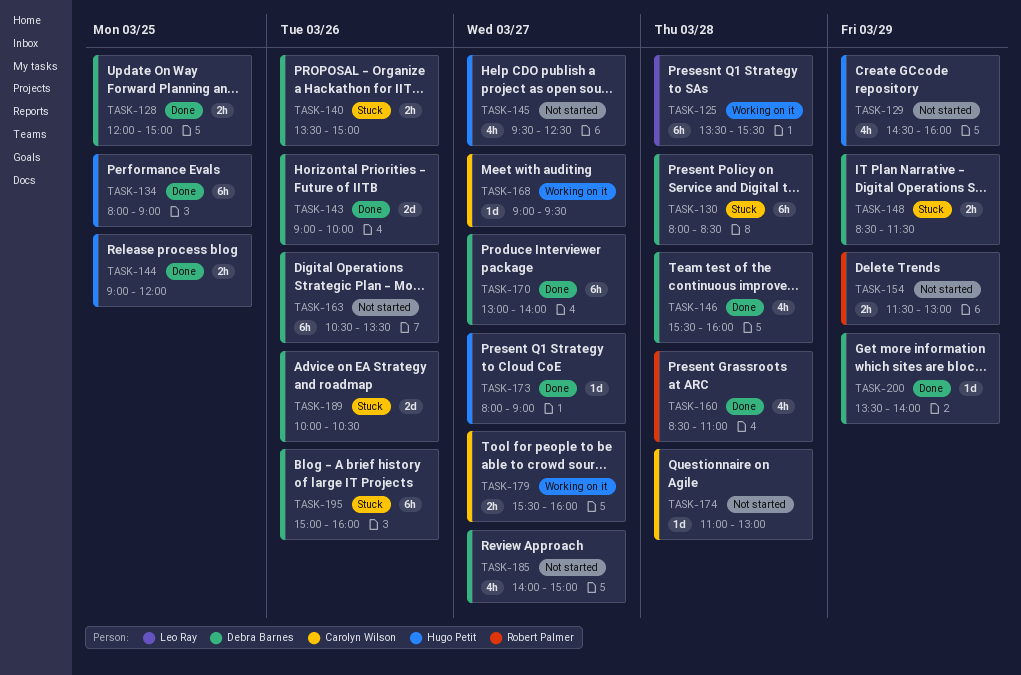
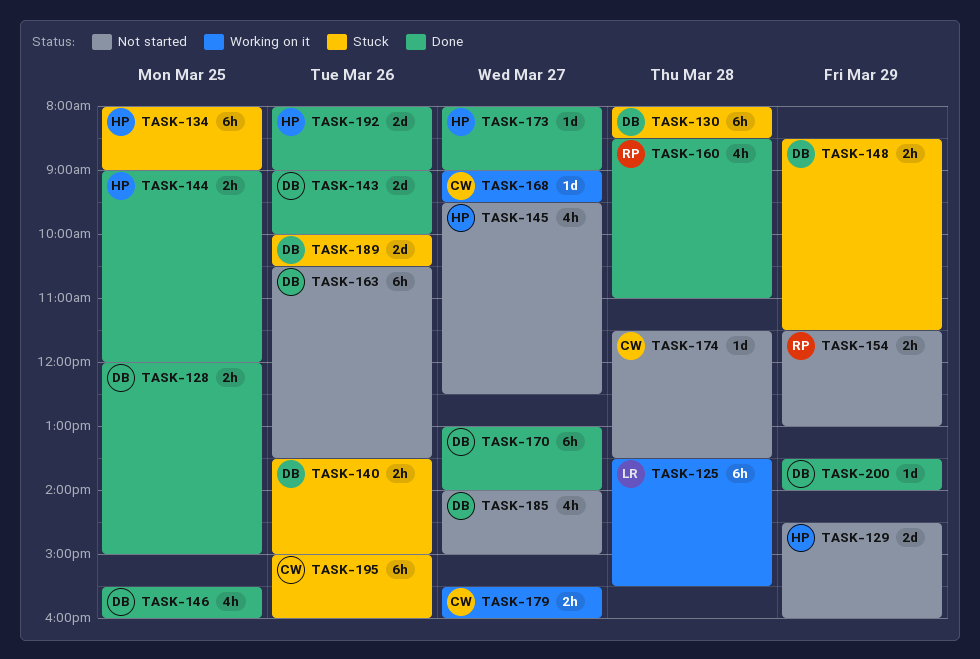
TASK-129, estimate: 4h -> 2d
TASK-134, status: Done -> Stuck
TASK-146, day: Mar 28 -> Mar 25
TASK-174, begins: 11:00 -> 11:30
TASK-174, ends: 13:00 -> 13:30
TASK-192: none -> present
TASK-195, owner: Debra Barnes -> Carolyn Wilson

